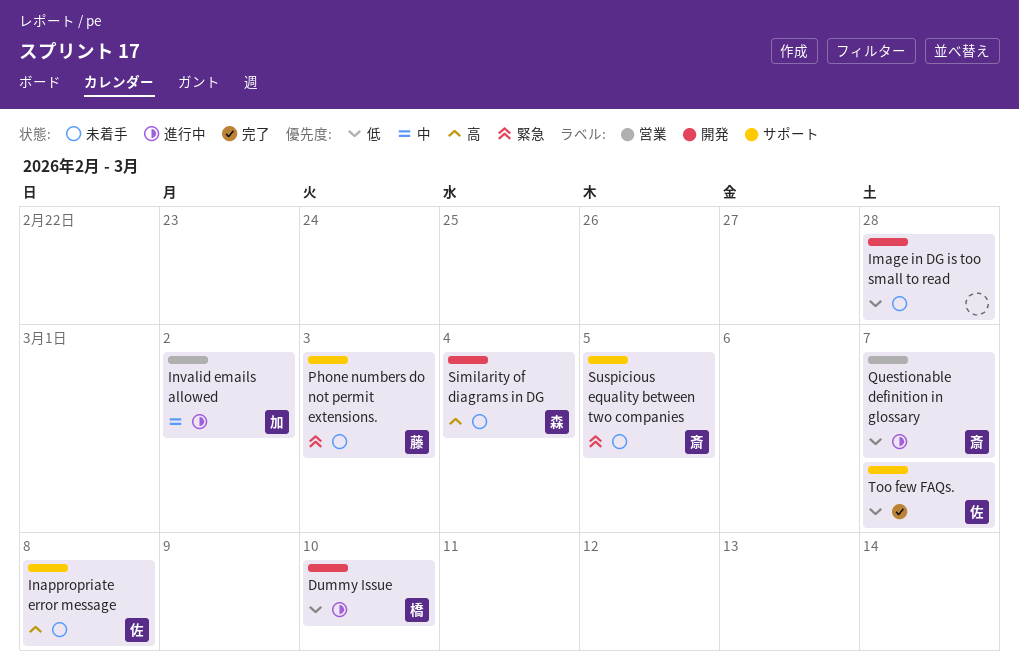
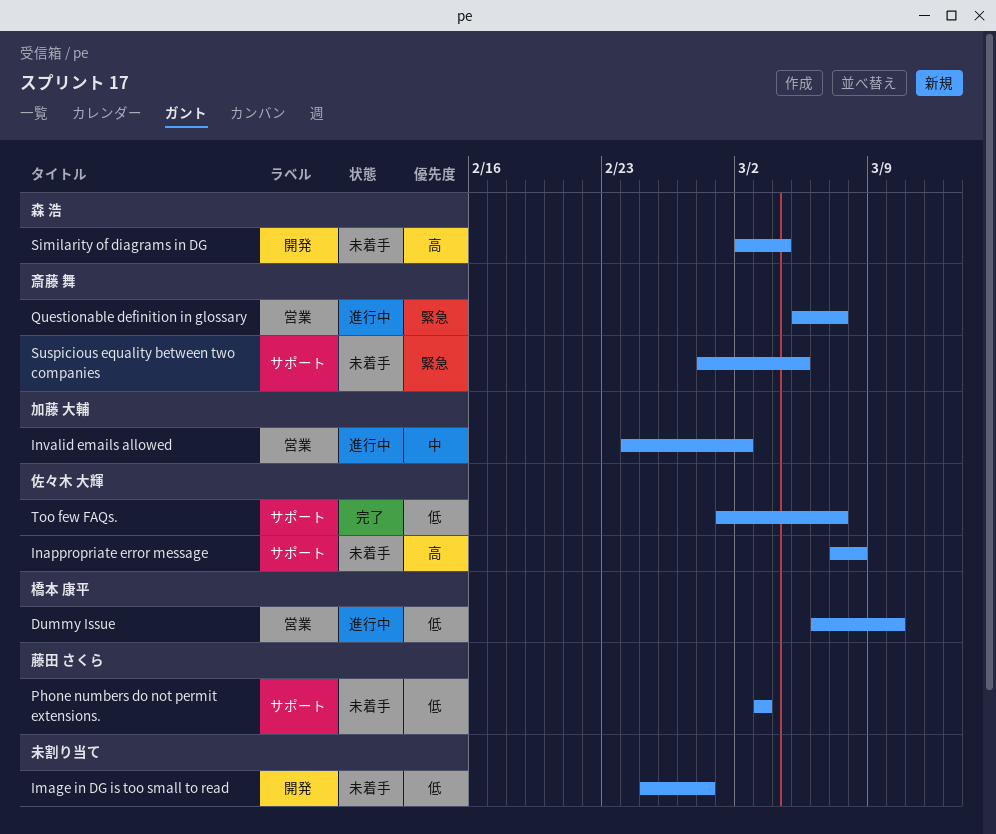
Dummy Issue, label: 開発 -> 営業
Phone numbers do not permit extensions., priority: 緊急 -> 低
Questionable definition in glossary, priority: 低 -> 緊急

